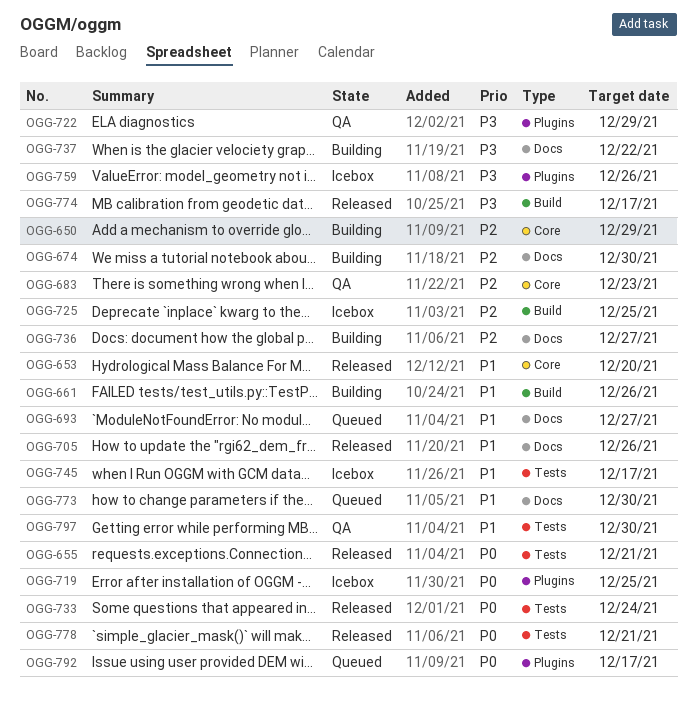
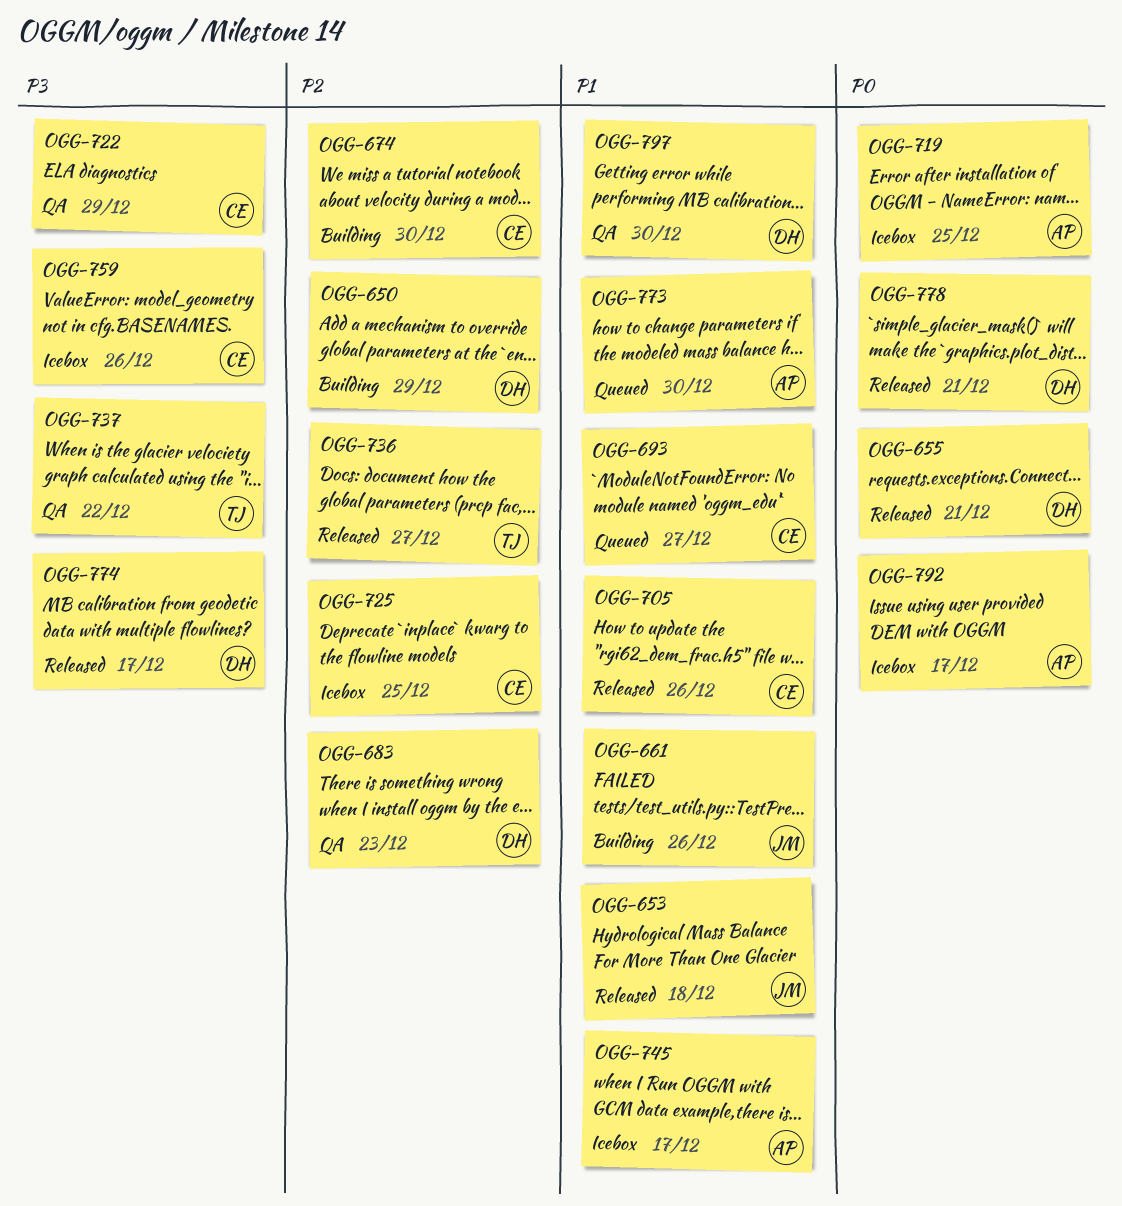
OGG-653, due: Dec 20 -> Dec 18
OGG-733: present -> none
OGG-736, status: Building -> Released
OGG-737, status: Building -> QA
OGG-792, status: Queued -> Icebox

